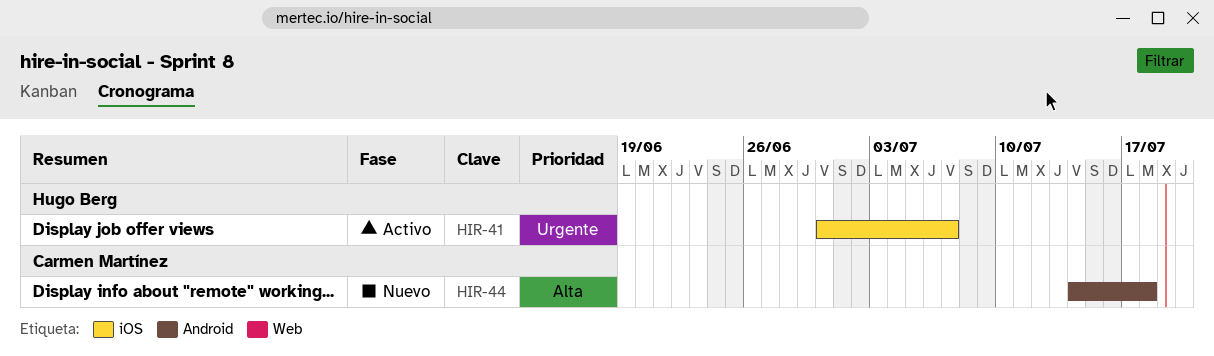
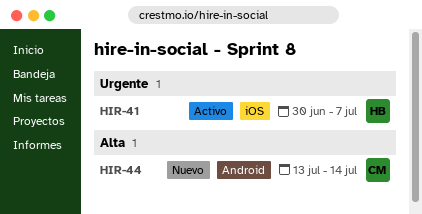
HIR-44, start: Jul 14 -> Jul 13
HIR-44, due: Jul 18 -> Jul 14

